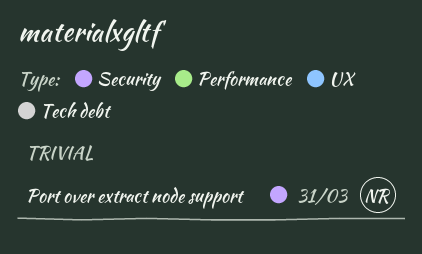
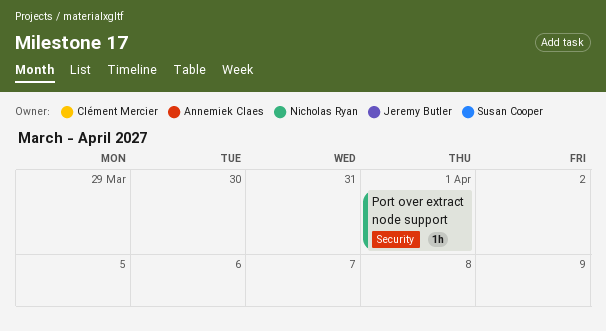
Port over extract node support, due: Mar 31 -> Apr 1

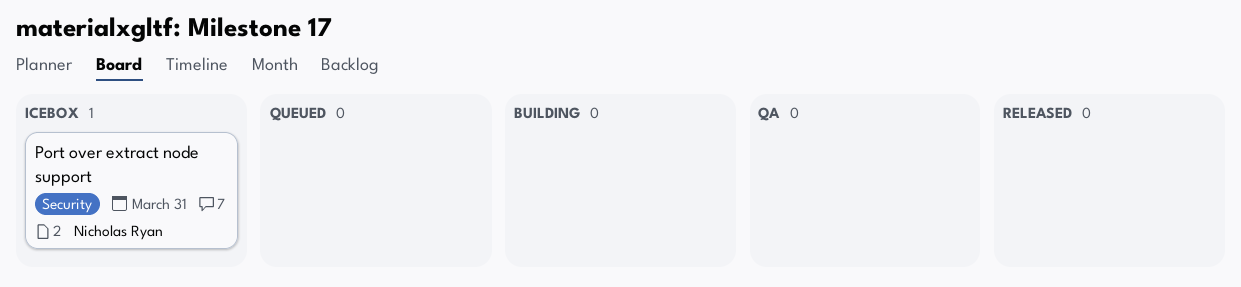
Port over extract node support, due: Apr 1 -> Mar 31

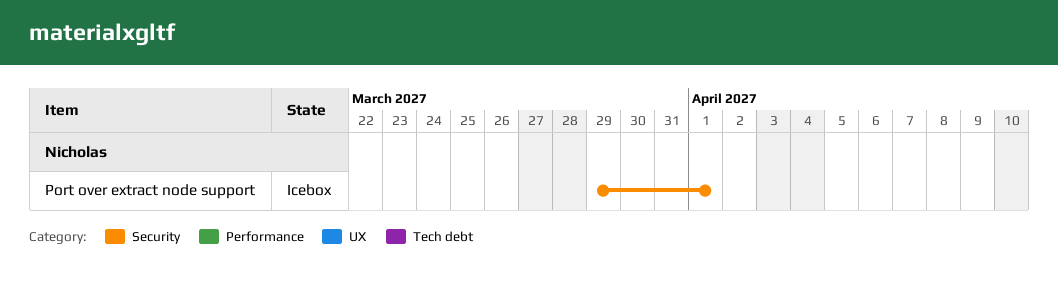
Port over extract node support, due: Mar 31 -> Apr 1

